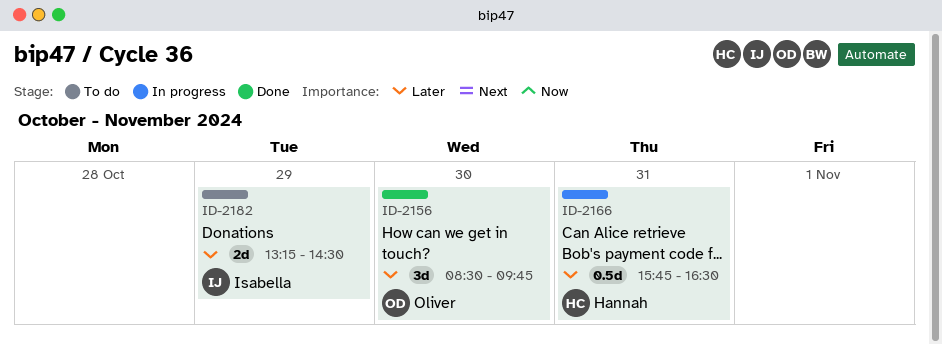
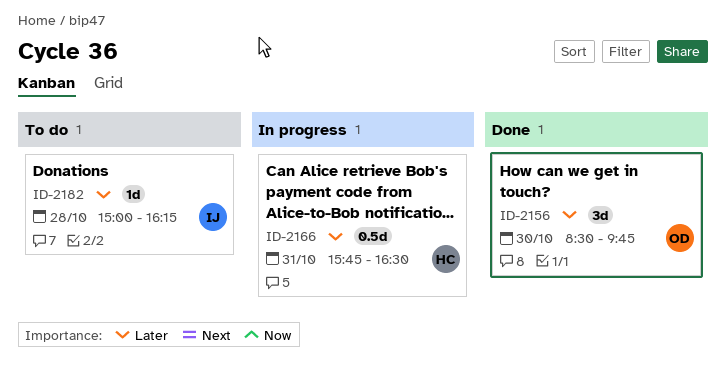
ID-2182, estimate: 2d -> 1d
ID-2182, day: Oct 29 -> Oct 28
ID-2182, begins: 13:15 -> 15:00
ID-2182, ends: 14:30 -> 16:15

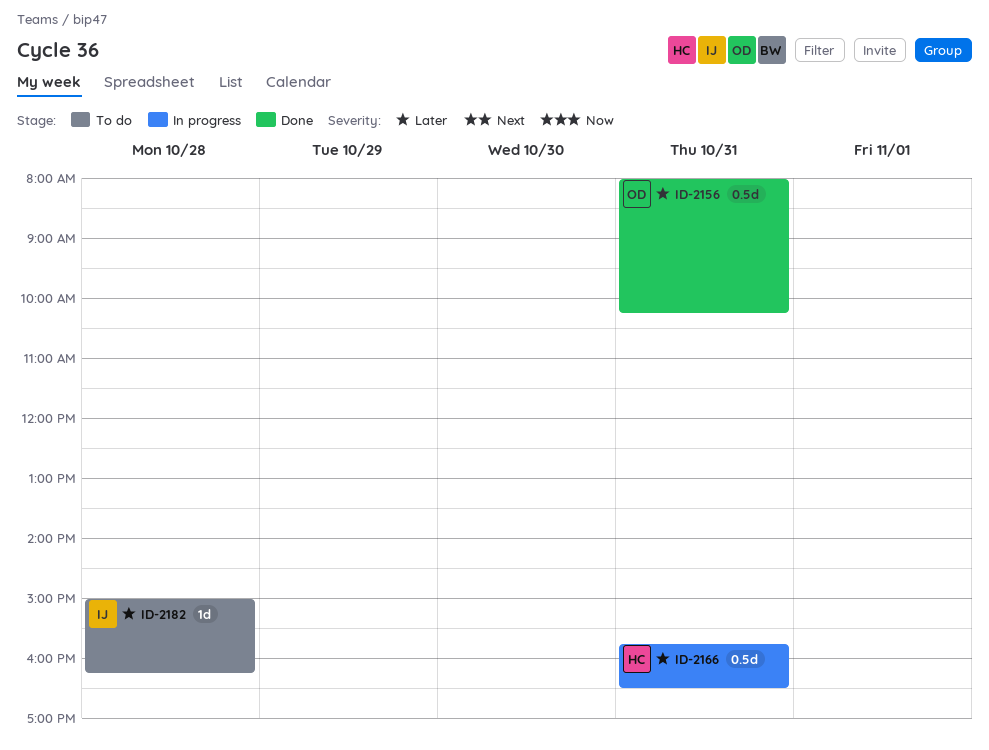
ID-2156, estimate: 3d -> 0.5d
ID-2156, day: Oct 30 -> Oct 31
ID-2156, begins: 08:30 -> 08:00
ID-2156, ends: 09:45 -> 10:15

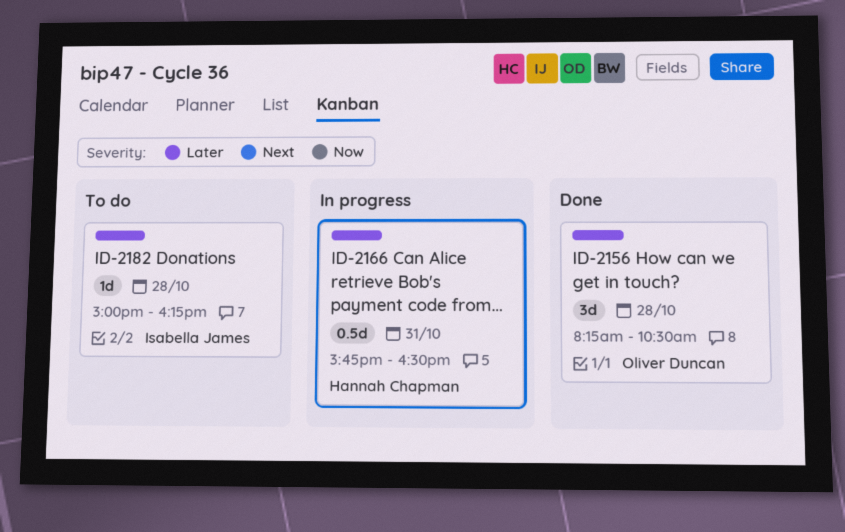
ID-2156, estimate: 0.5d -> 3d
ID-2156, day: Oct 31 -> Oct 28
ID-2156, begins: 08:00 -> 08:15
ID-2156, ends: 10:15 -> 10:30

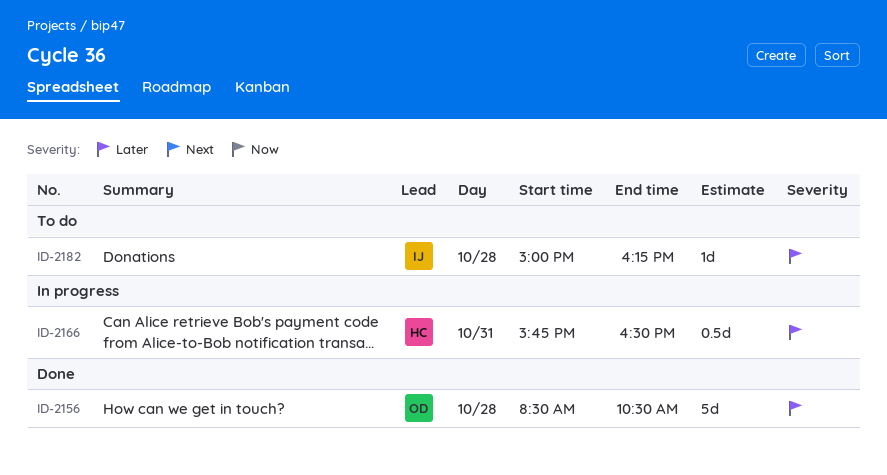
ID-2156, estimate: 3d -> 5d
ID-2156, begins: 08:15 -> 08:30

